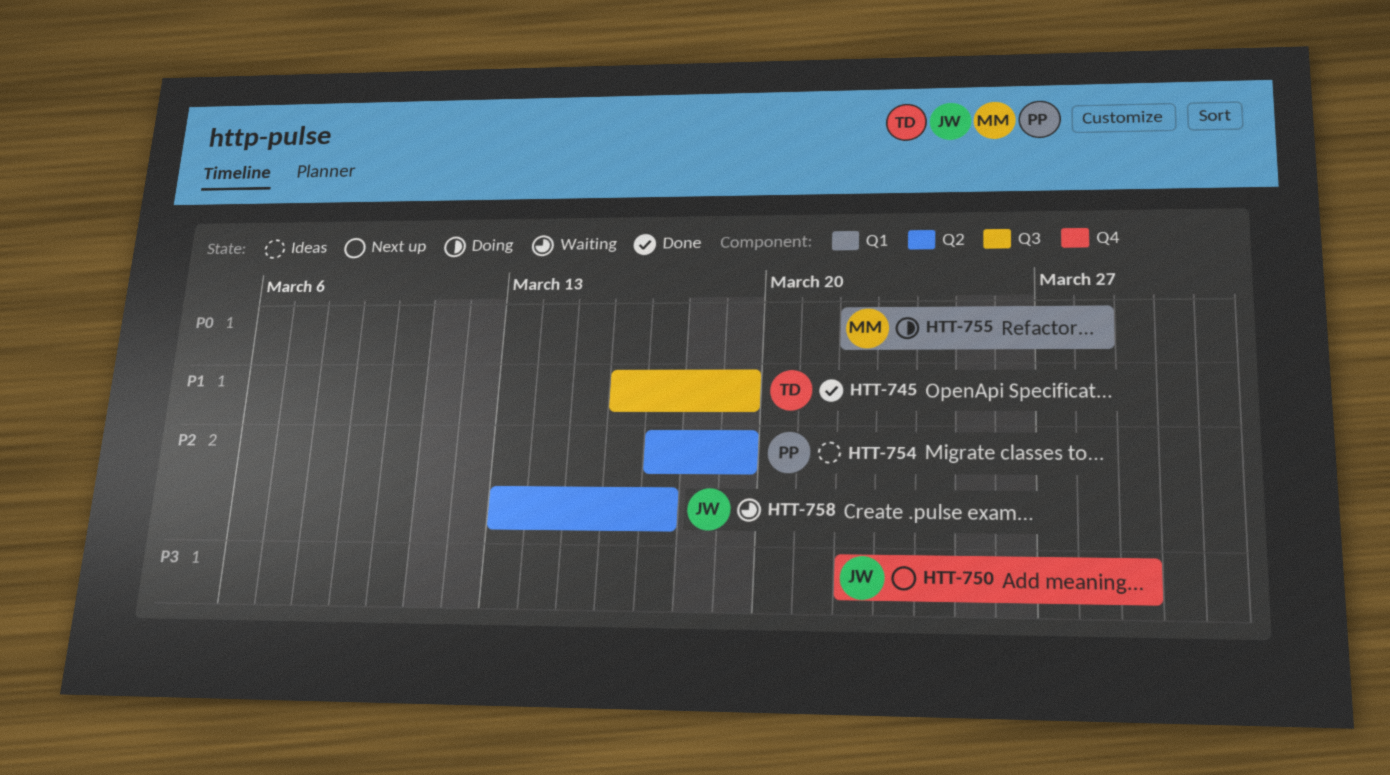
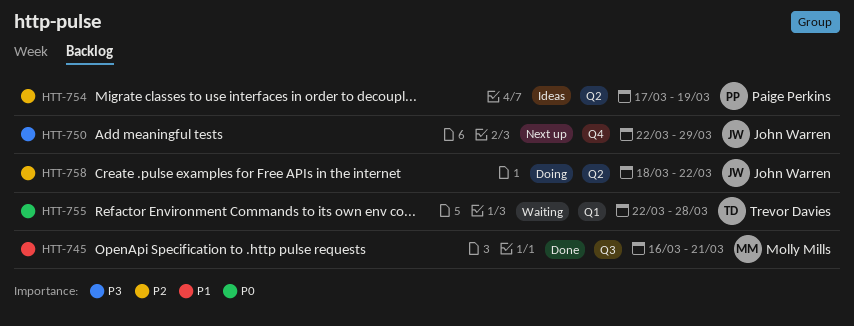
HTT-745, owner: Trevor Davies -> Molly Mills
HTT-745, due: Mar 19 -> Mar 21
HTT-755, status: Doing -> Waiting
HTT-755, owner: Molly Mills -> Trevor Davies
HTT-758, status: Waiting -> Doing
HTT-758, start: Mar 13 -> Mar 18
HTT-758, due: Mar 17 -> Mar 22

